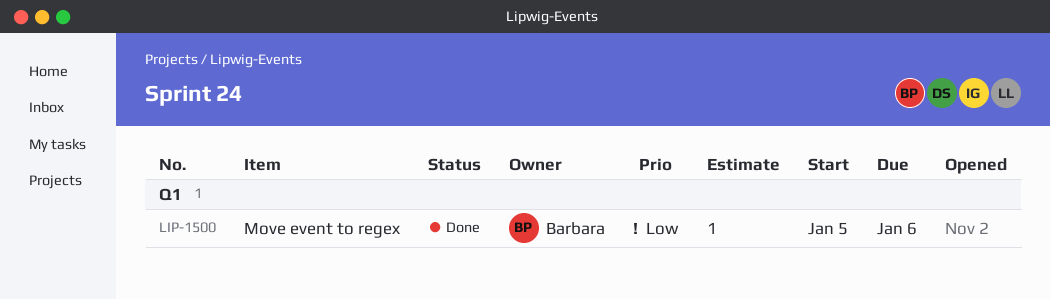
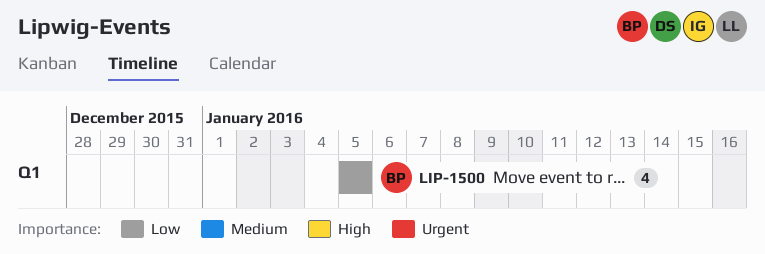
LIP-1500, estimate: 1 -> 4
LIP-1500, due: Jan 6 -> Jan 5

